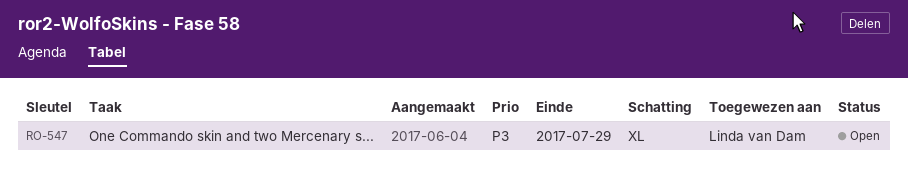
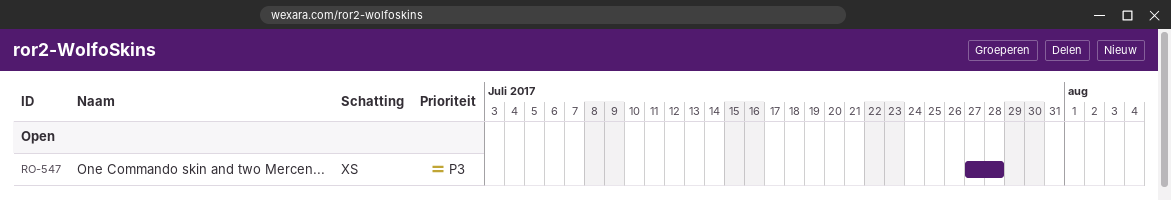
RO-547, estimate: XL -> XS
RO-547, due: Jul 29 -> Jul 28

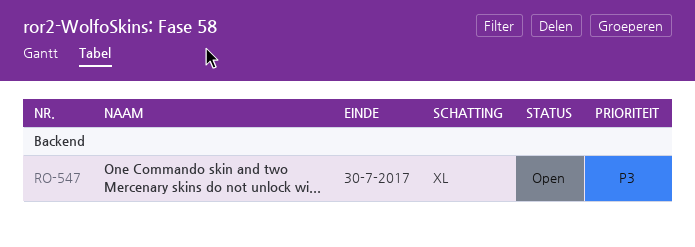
RO-547, estimate: XS -> XL
RO-547, due: Jul 28 -> Jul 30

